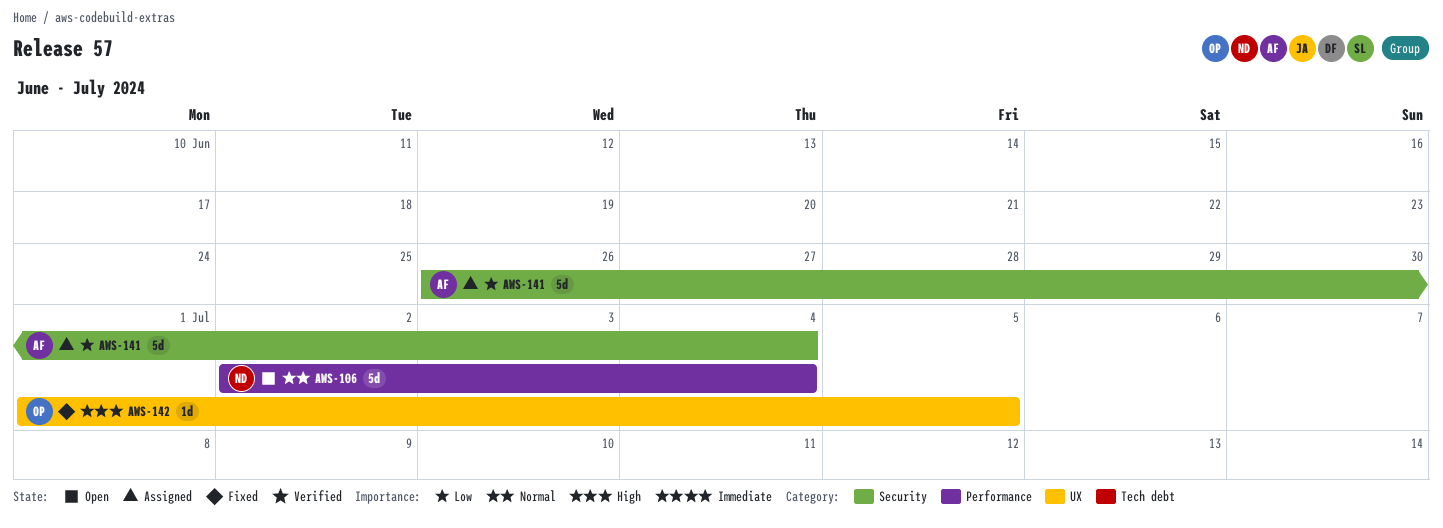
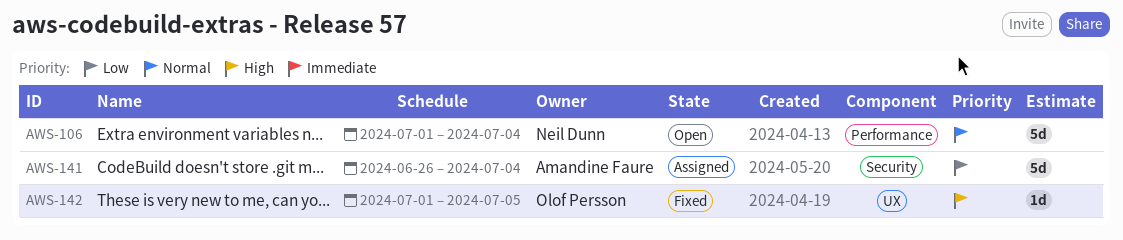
AWS-106, start: Jul 2 -> Jul 1

